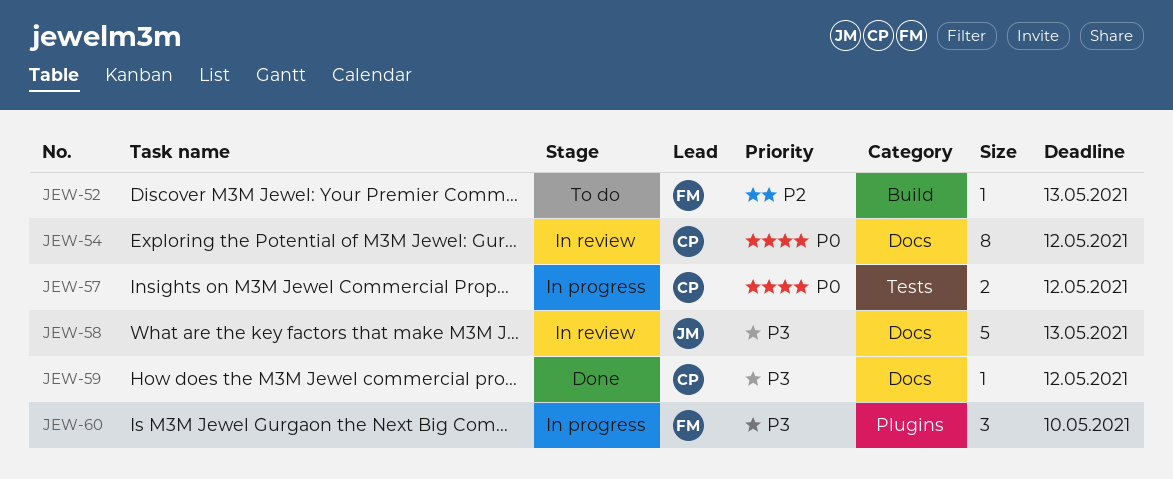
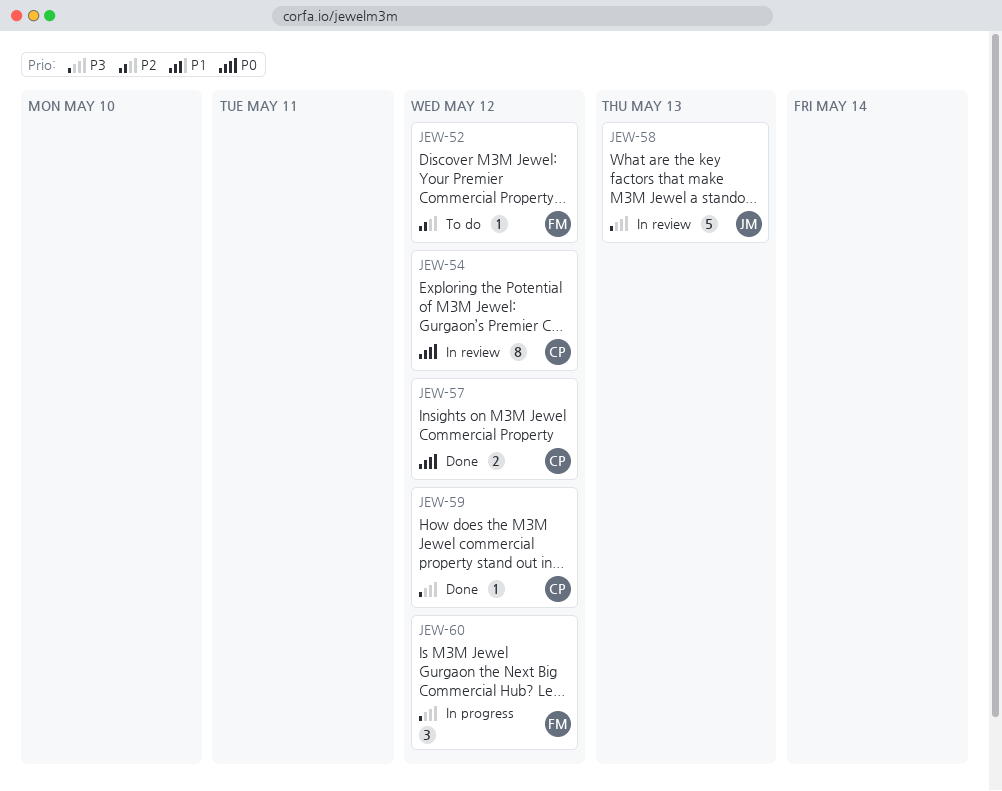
JEW-52, due: May 13 -> May 12
JEW-57, status: In progress -> Done
JEW-60, due: May 10 -> May 12

